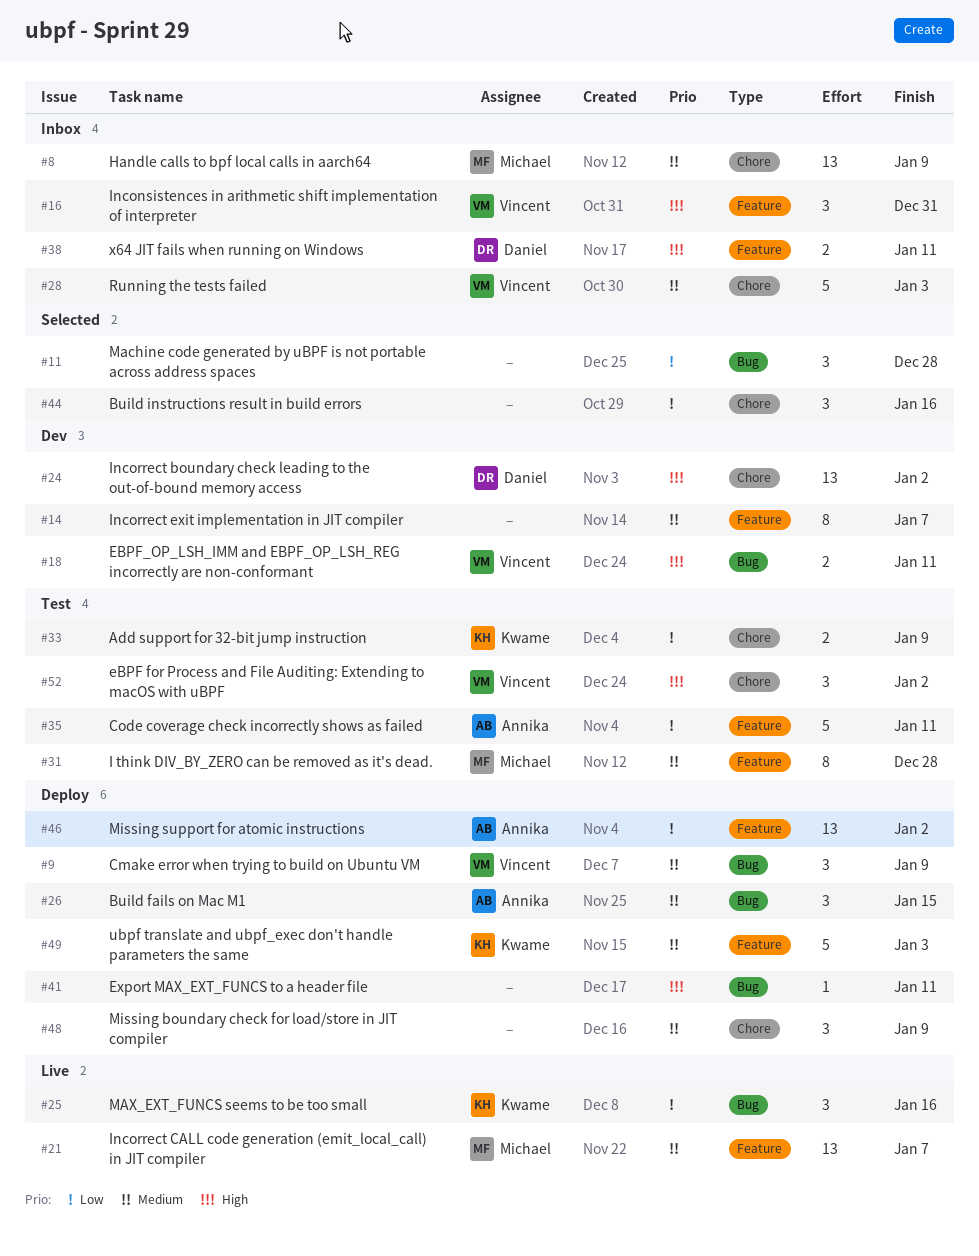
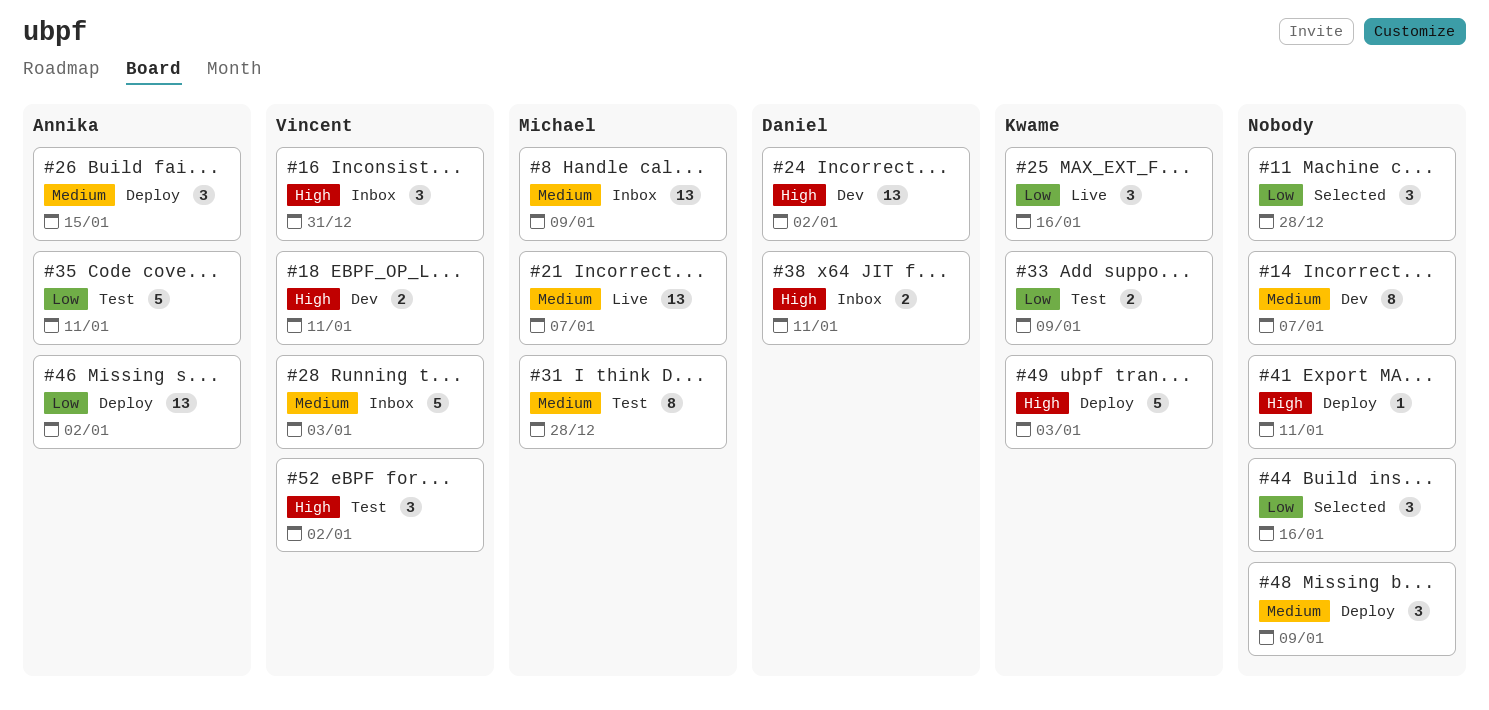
#9: present -> none
#49, priority: Medium -> High

